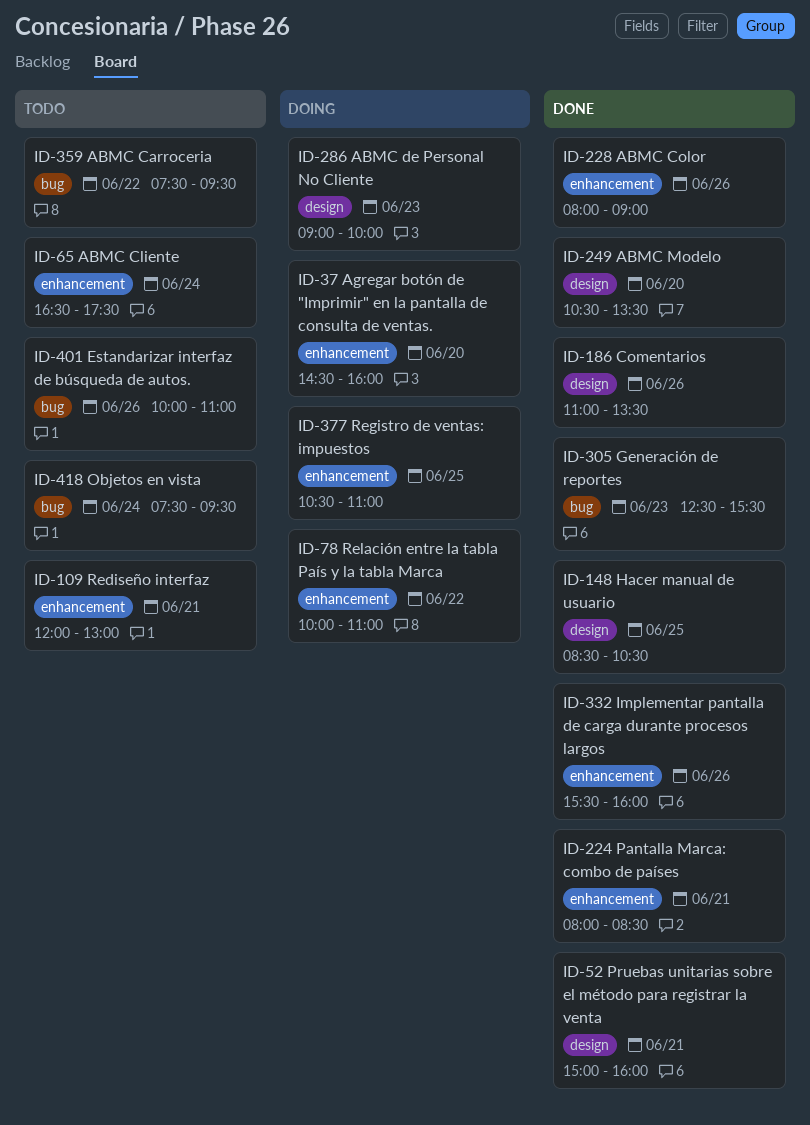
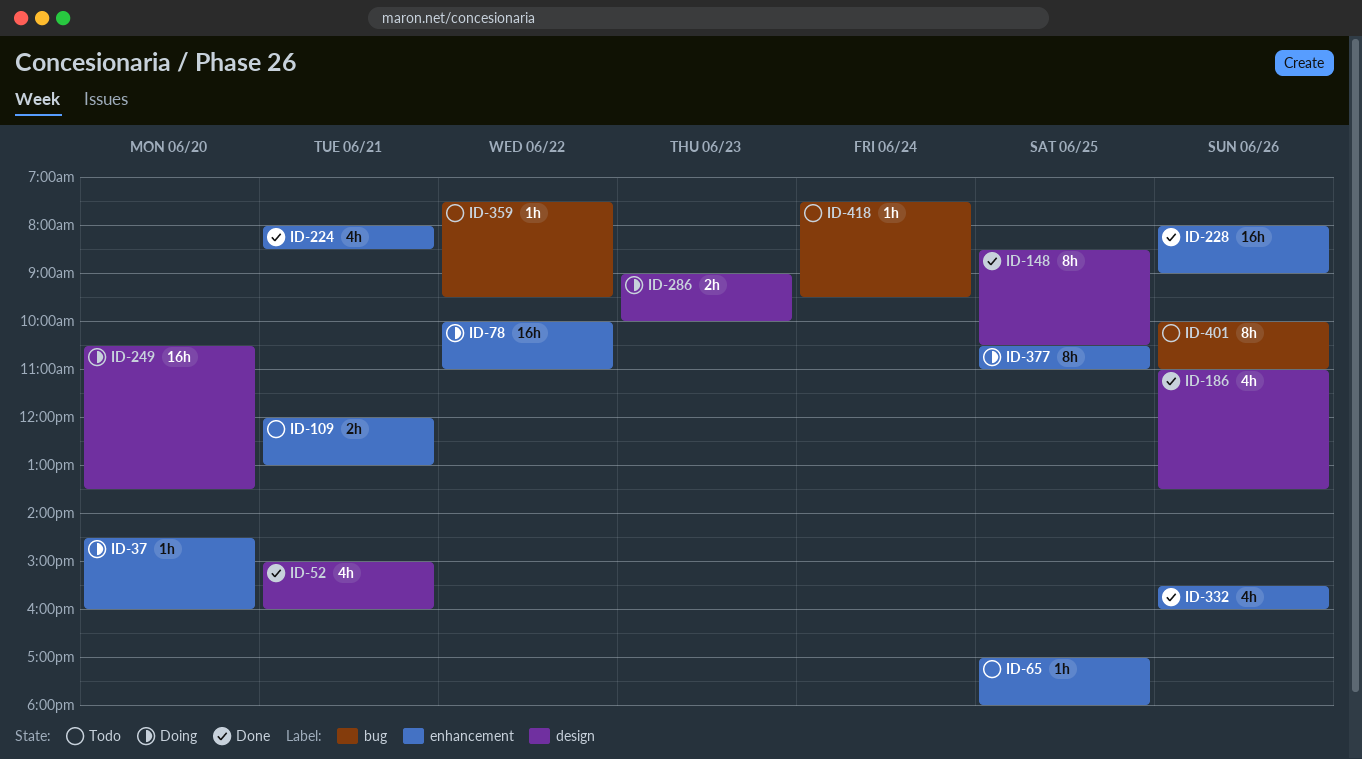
ID-65, day: Jun 24 -> Jun 25
ID-65, begins: 16:30 -> 17:00
ID-65, ends: 17:30 -> 18:00
ID-249, status: Done -> Doing
ID-305: present -> none

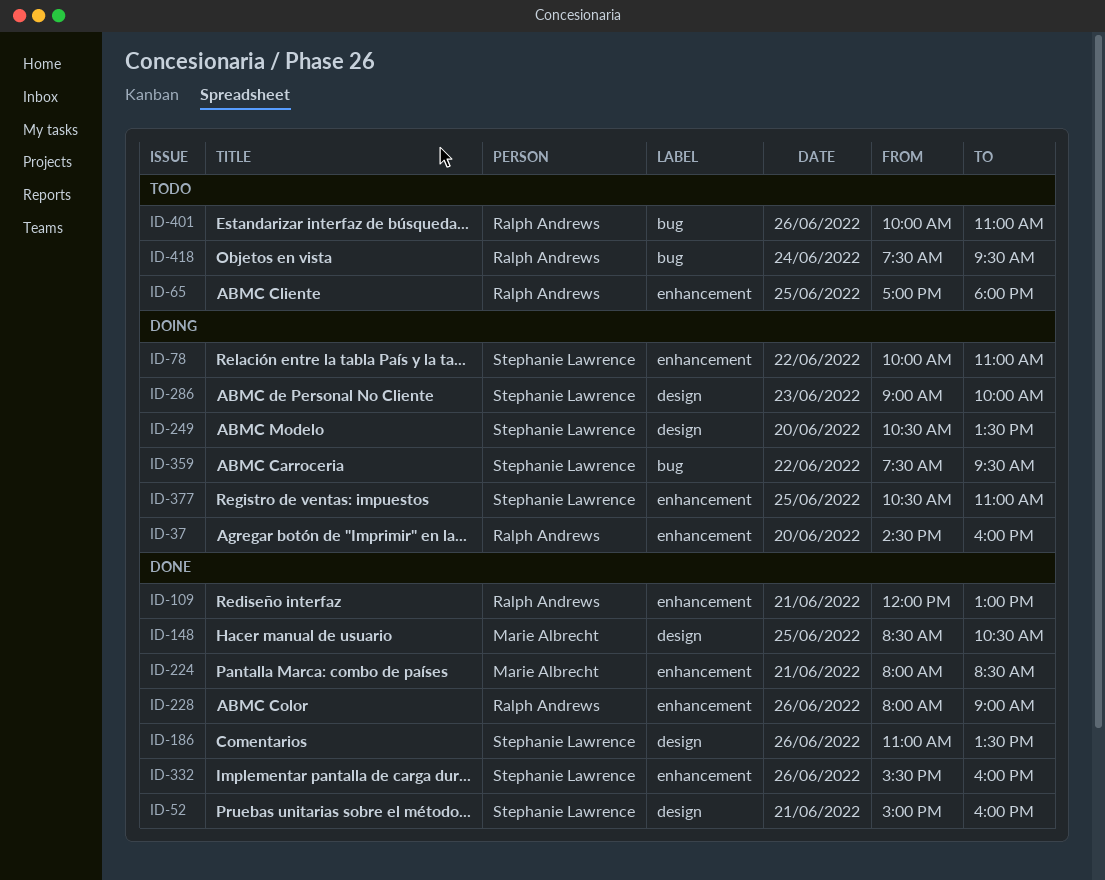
ID-109, status: Todo -> Done
ID-359, status: Todo -> Doing

